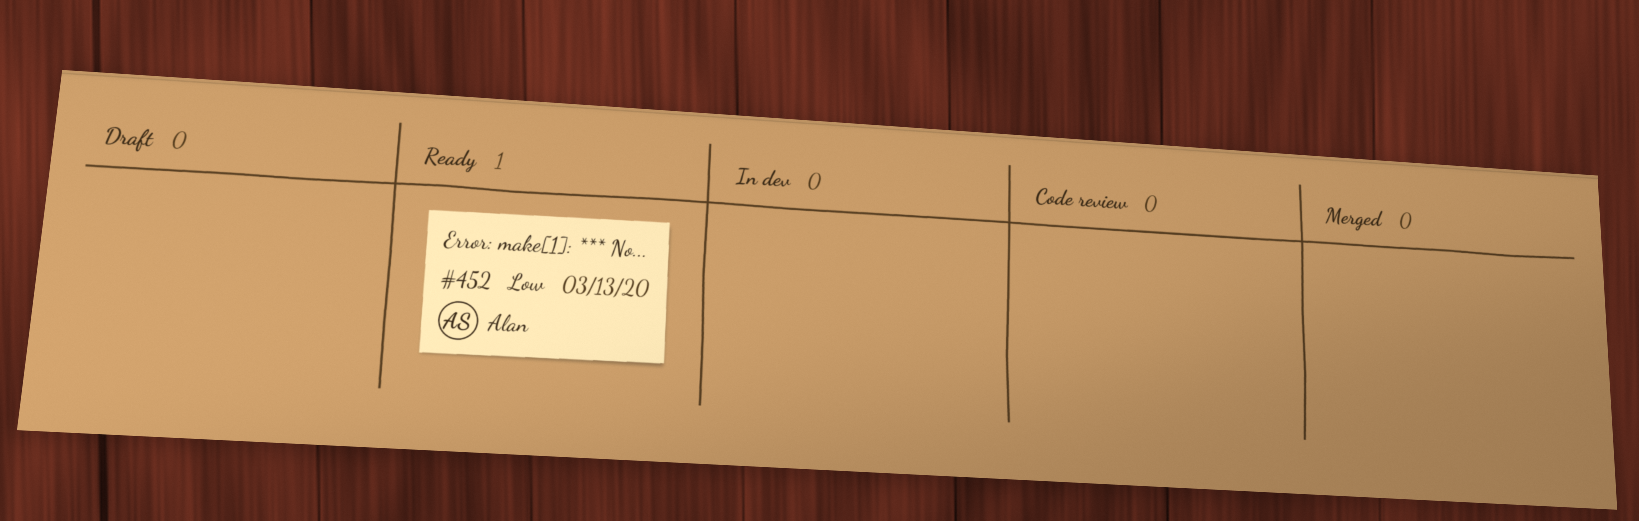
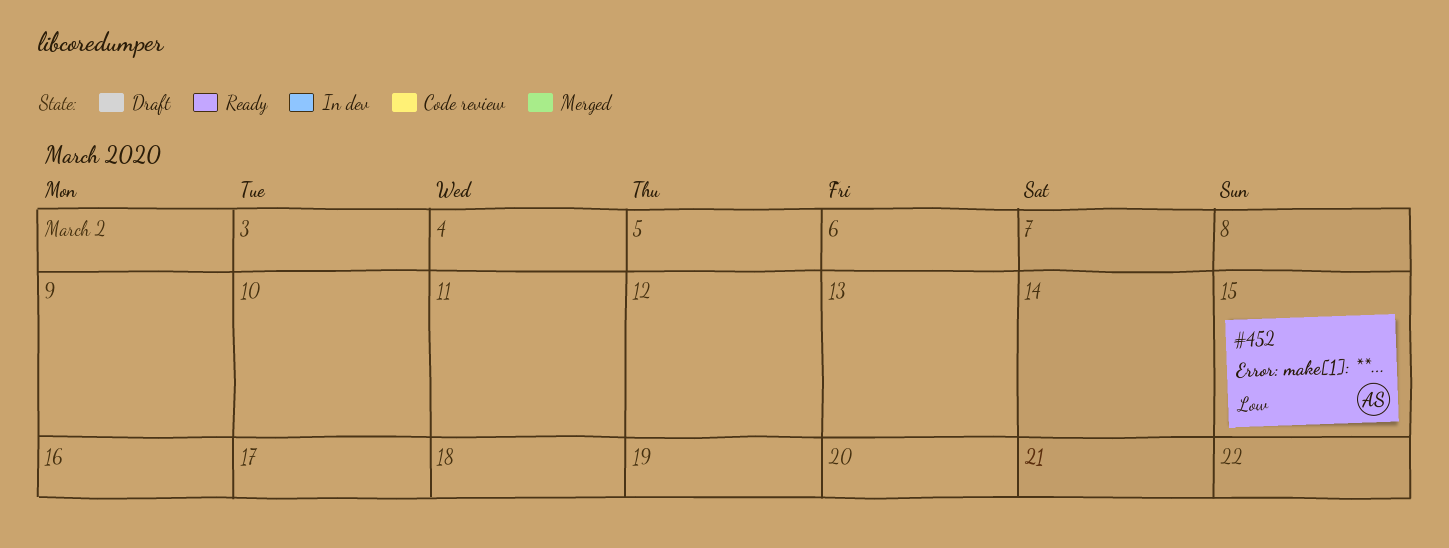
#452, due: Mar 13 -> Mar 15

